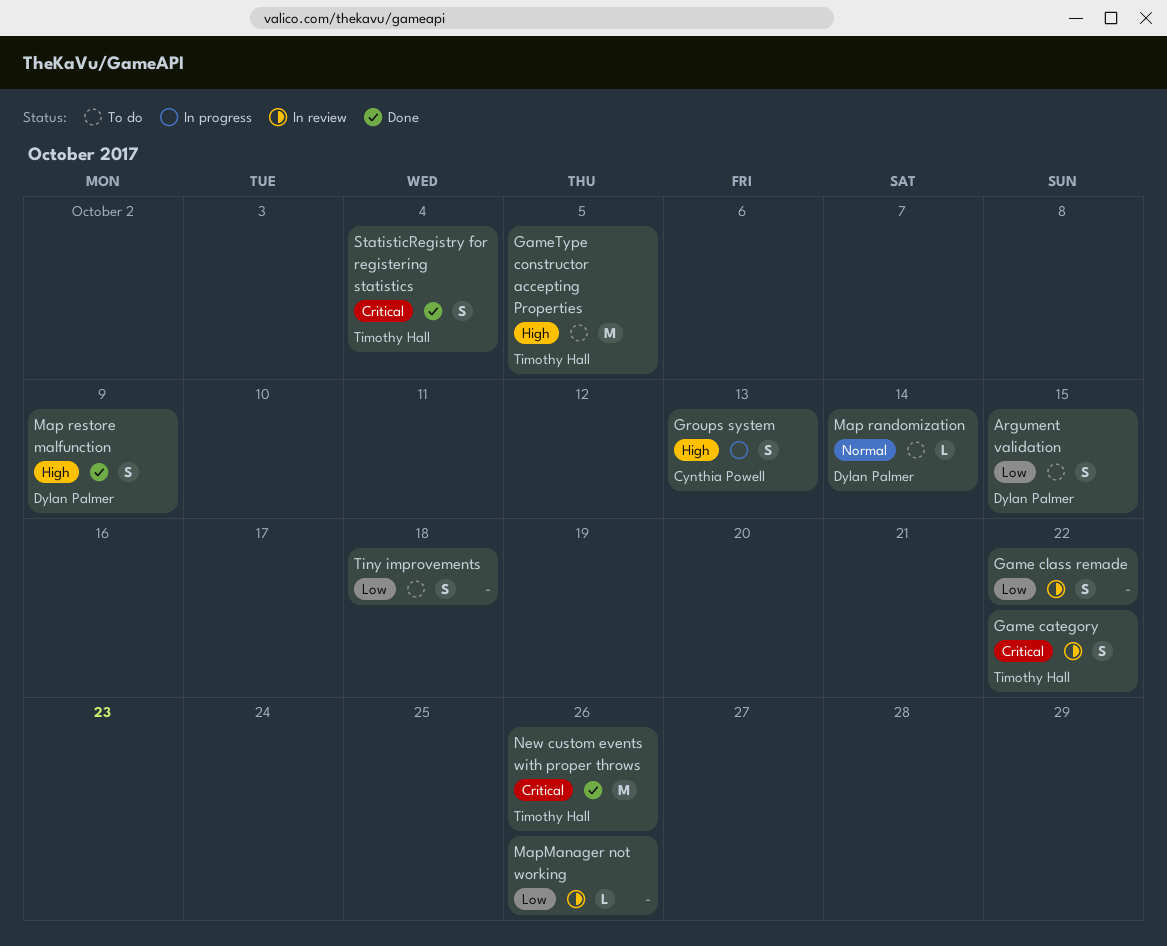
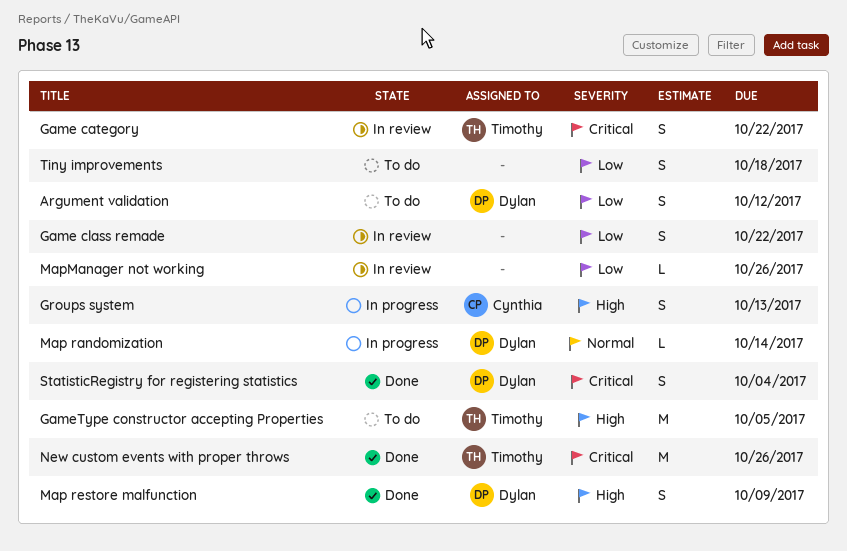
Argument validation, due: Oct 15 -> Oct 12
Map randomization, status: To do -> In progress
StatisticRegistry for registering statistics, owner: Timothy Hall -> Dylan Palmer

